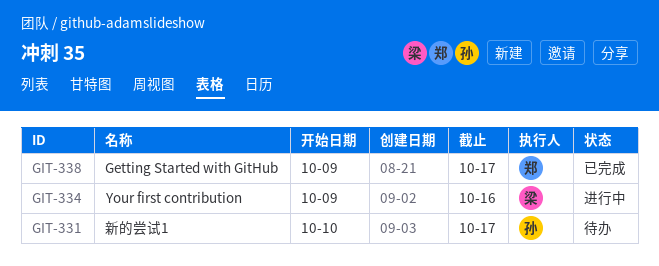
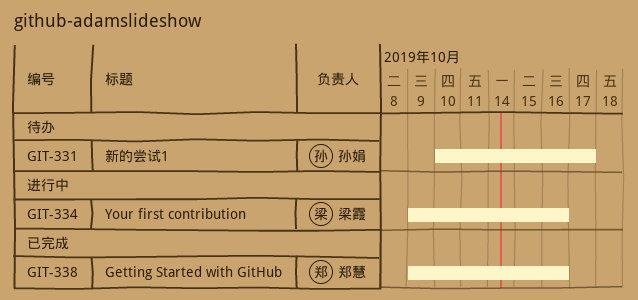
GIT-338, due: Oct 17 -> Oct 16

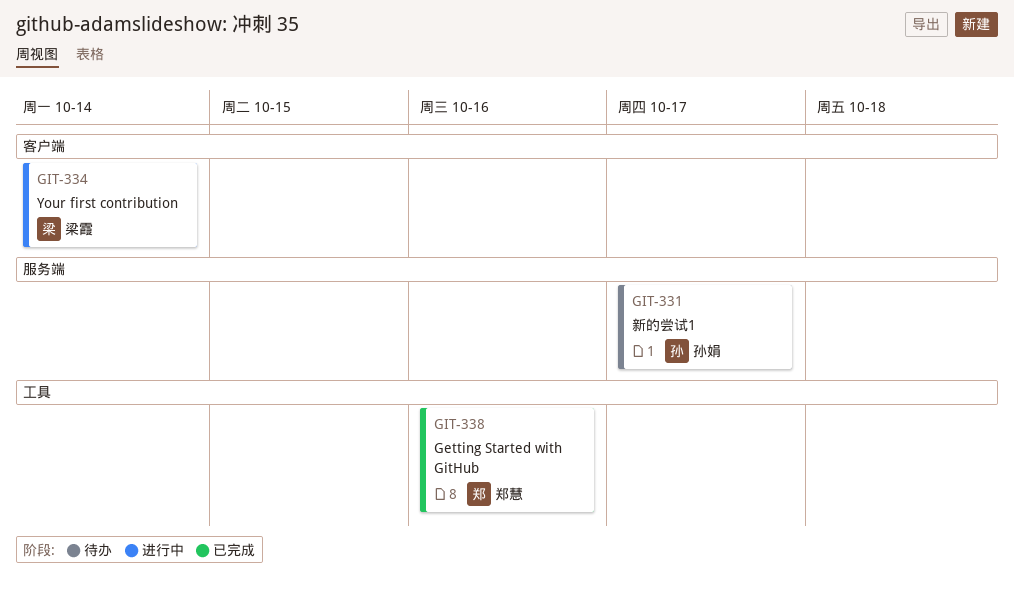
GIT-334, due: Oct 16 -> Oct 14

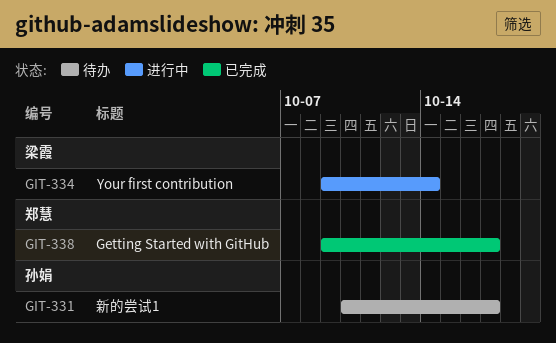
GIT-338, due: Oct 16 -> Oct 17

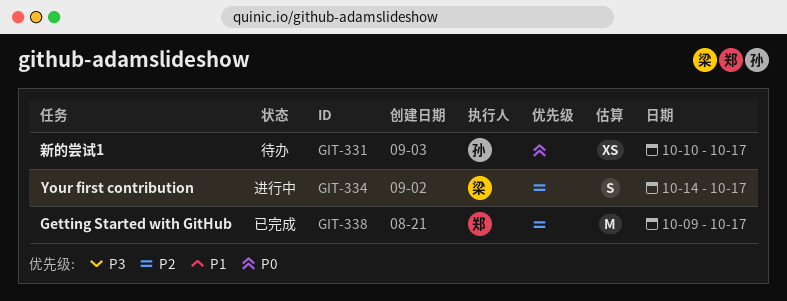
GIT-334, start: Oct 9 -> Oct 14
GIT-334, due: Oct 14 -> Oct 17

